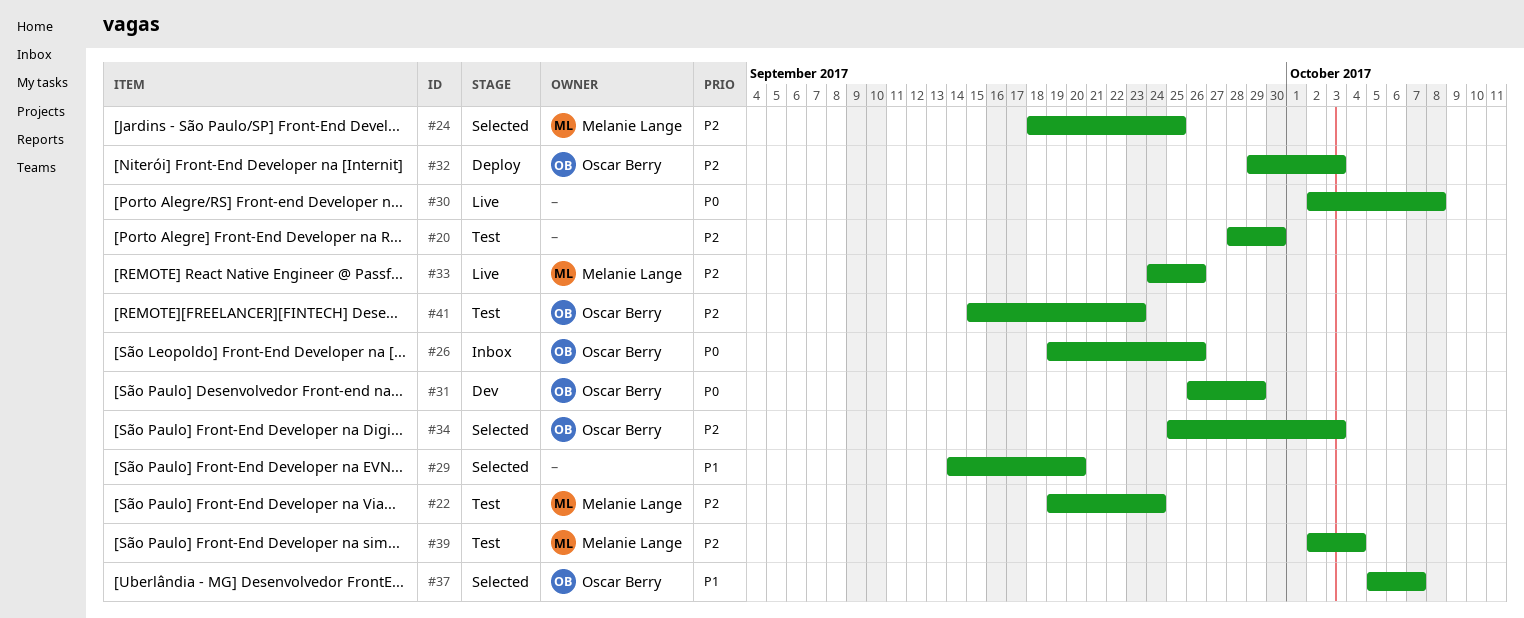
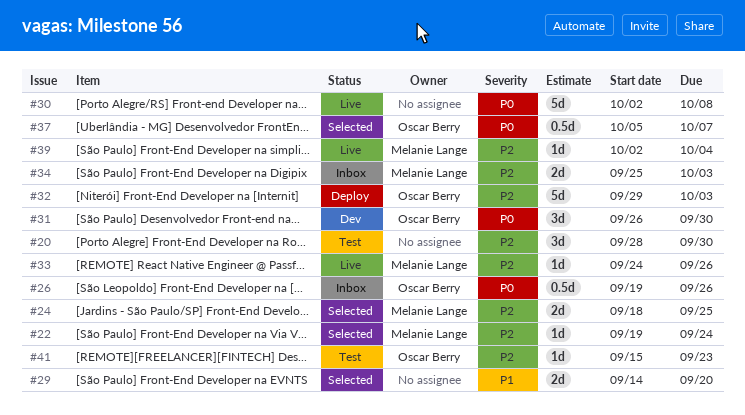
#22, status: Test -> Selected
#31, due: Sep 29 -> Sep 30
#34, status: Selected -> Inbox
#34, owner: Oscar Berry -> Melanie Lange
#37, priority: P1 -> P0
#39, status: Test -> Live

